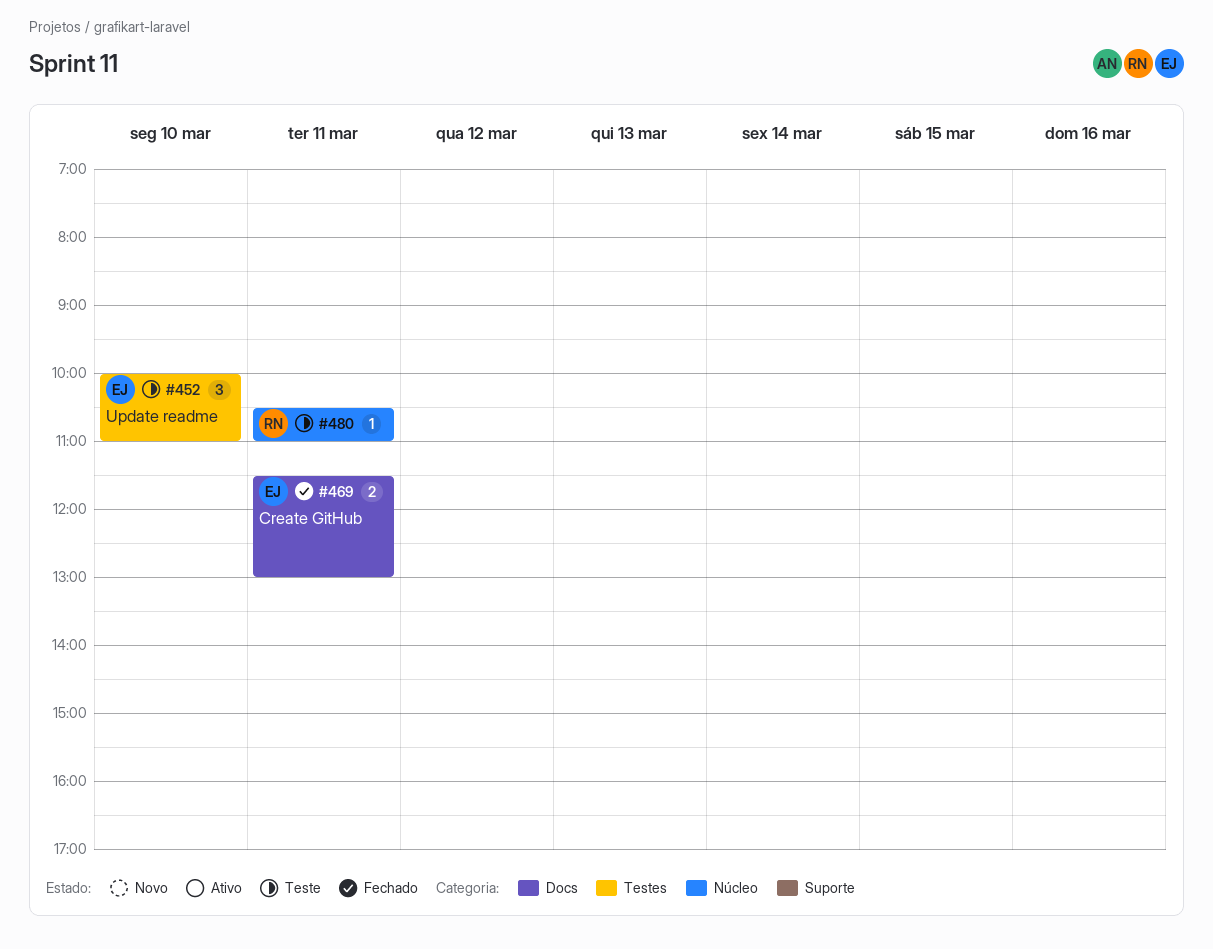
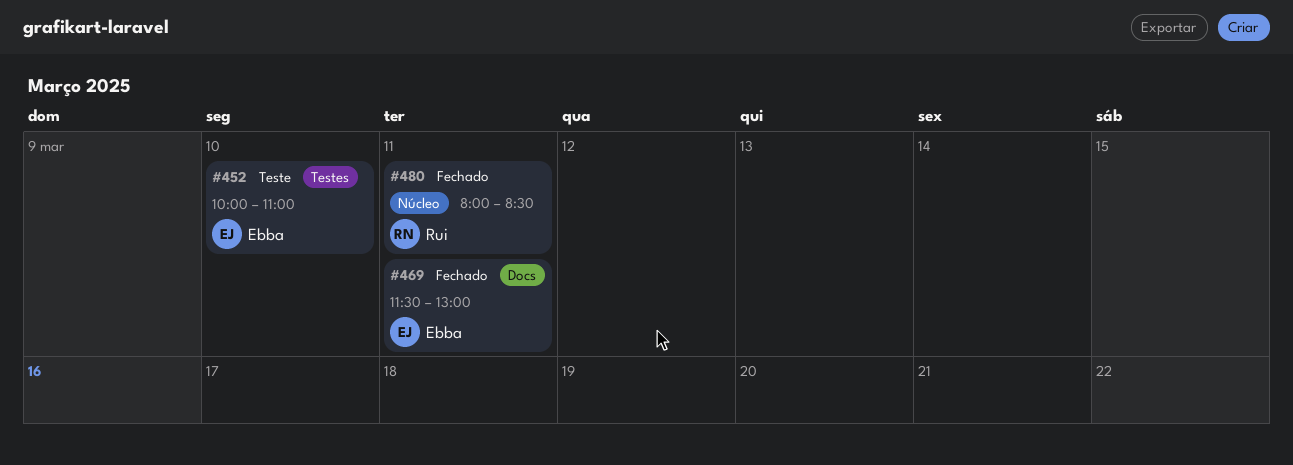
#480, status: Teste -> Fechado
#480, begins: 10:30 -> 08:00
#480, ends: 11:00 -> 08:30

